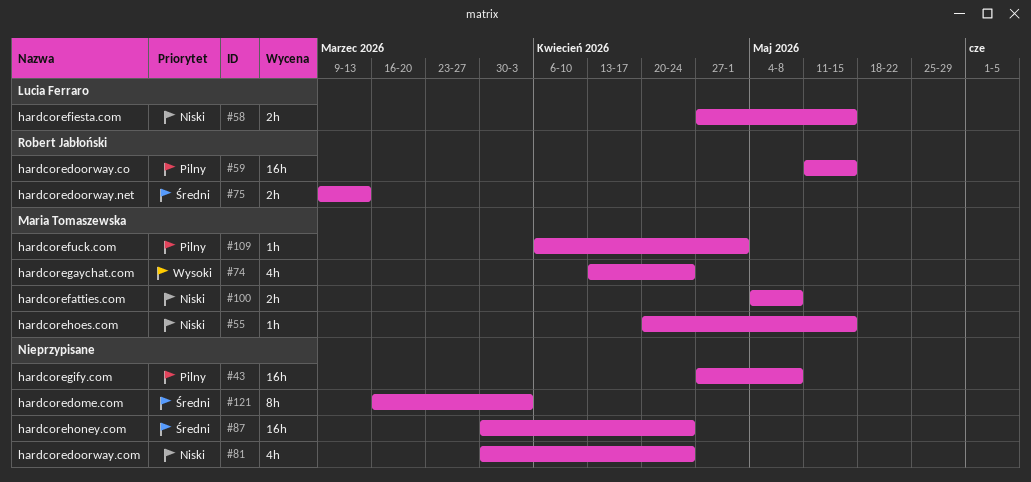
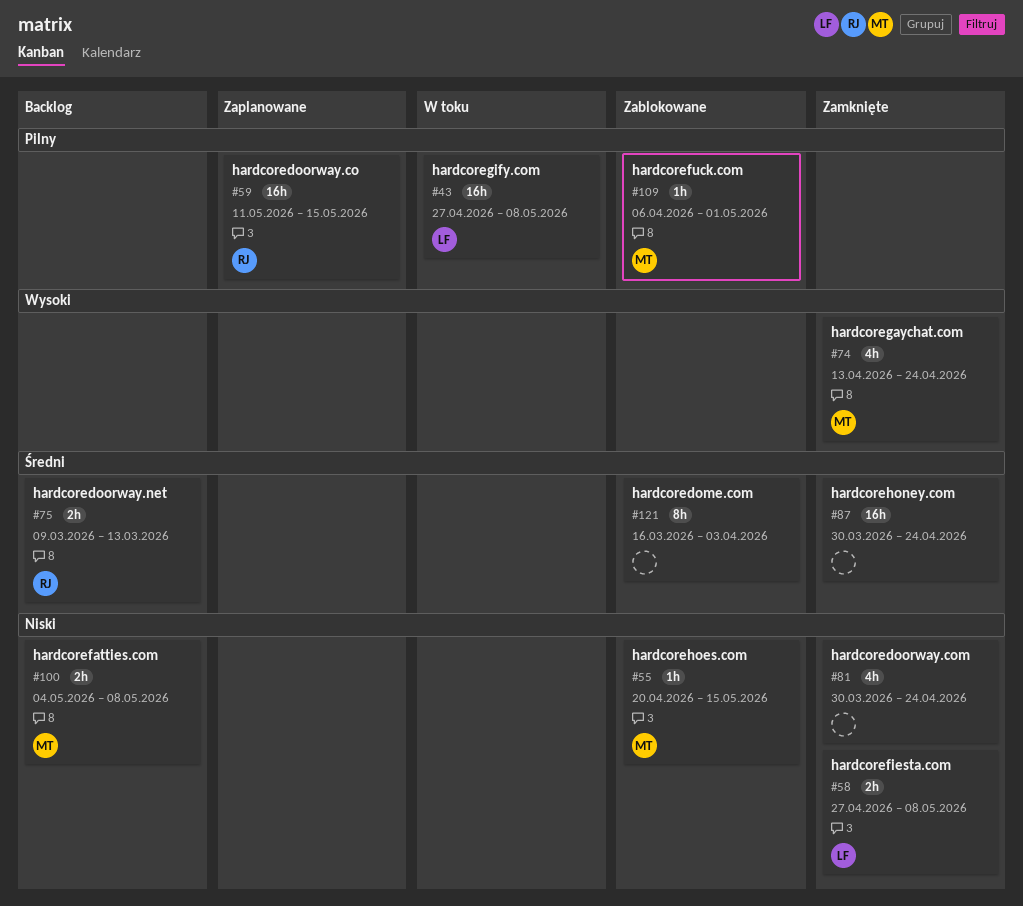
#43, owner: none -> Lucia Ferraro
#58, due: May 15 -> May 8

